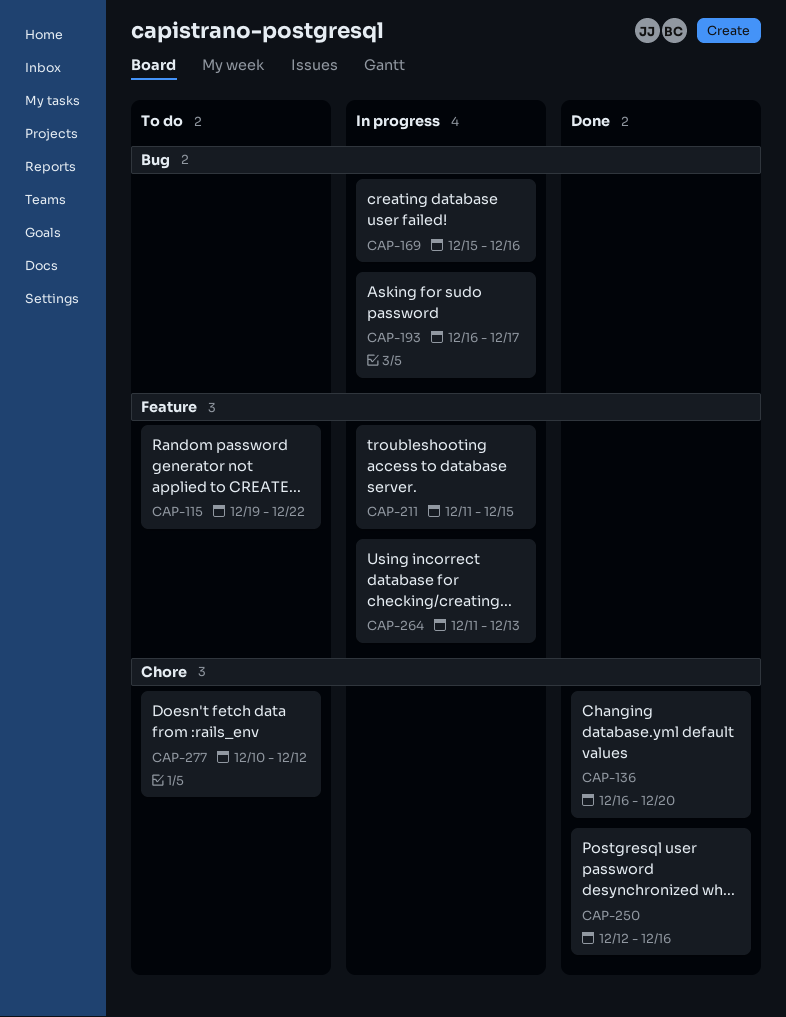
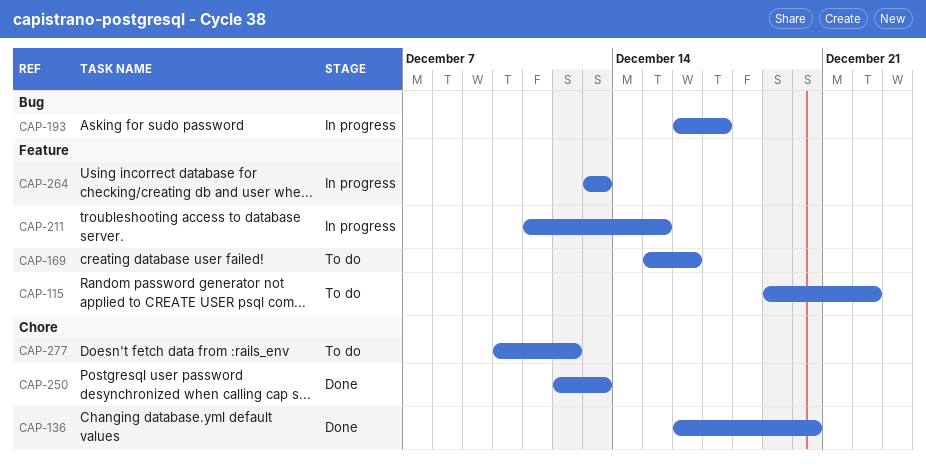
CAP-169, status: In progress -> To do
CAP-169, label: Bug -> Feature
CAP-250, due: Dec 16 -> Dec 13
CAP-264, start: Dec 11 -> Dec 13

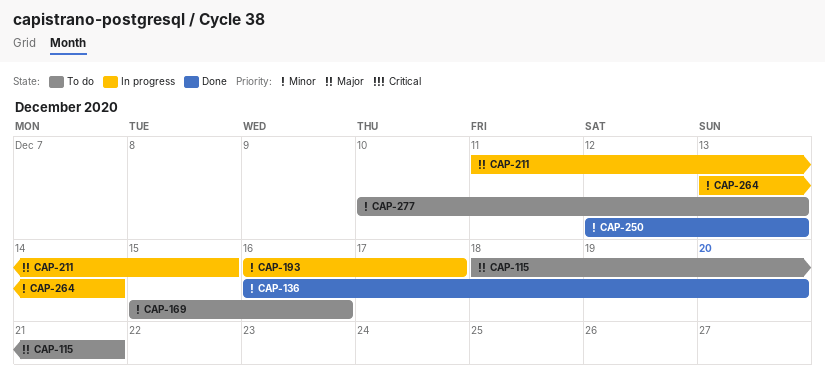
CAP-115, start: Dec 19 -> Dec 18
CAP-115, due: Dec 22 -> Dec 21
CAP-264, due: Dec 13 -> Dec 14
CAP-277, due: Dec 12 -> Dec 13

